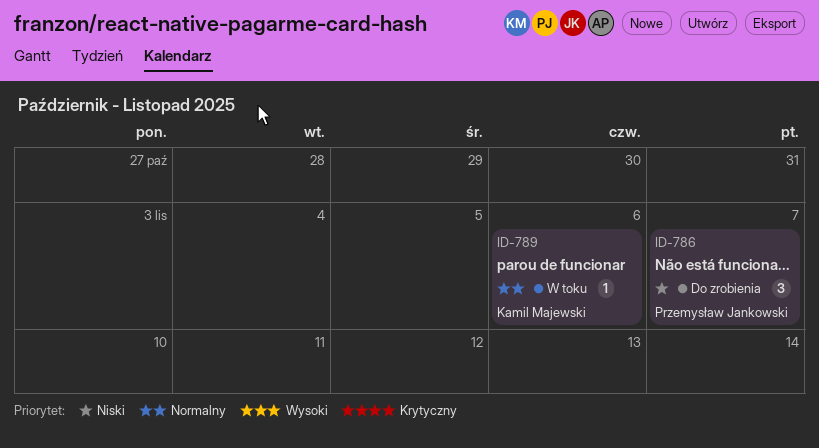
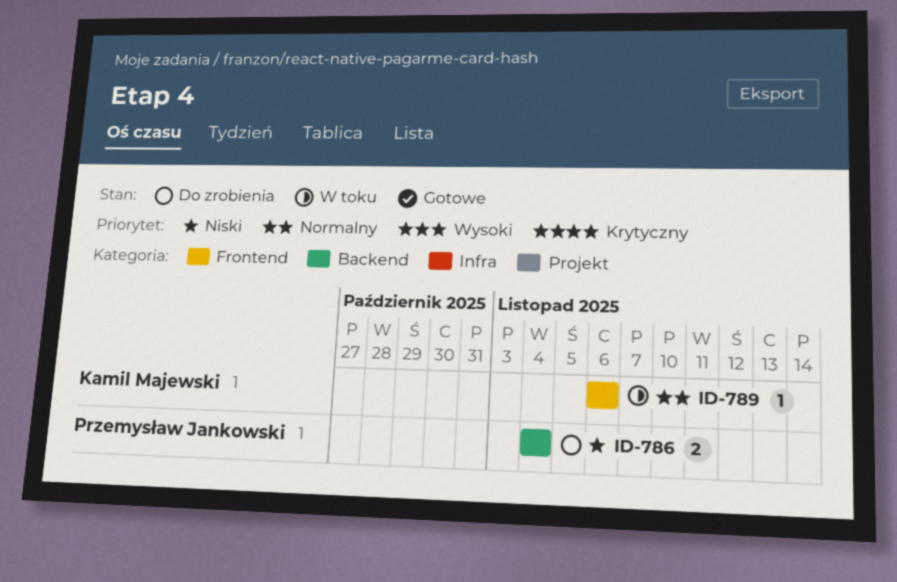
ID-786, estimate: 3 -> 2
ID-786, due: Nov 7 -> Nov 4

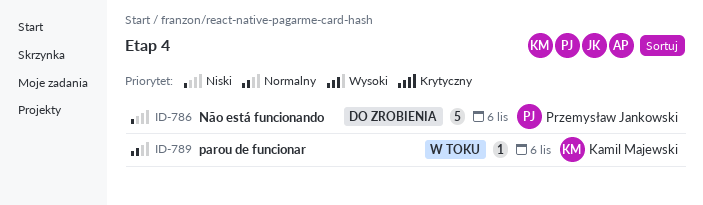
ID-786, estimate: 2 -> 5
ID-786, due: Nov 4 -> Nov 6

